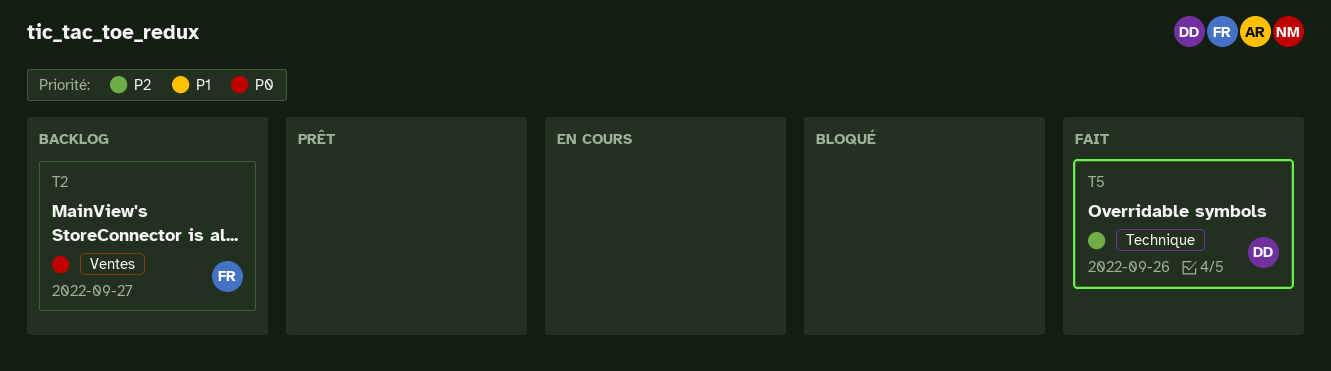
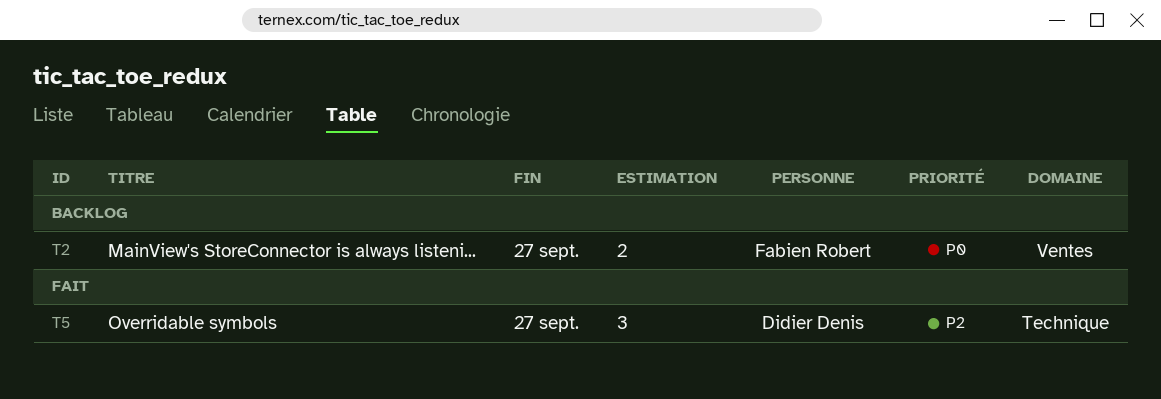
T5, due: Sep 26 -> Sep 27

